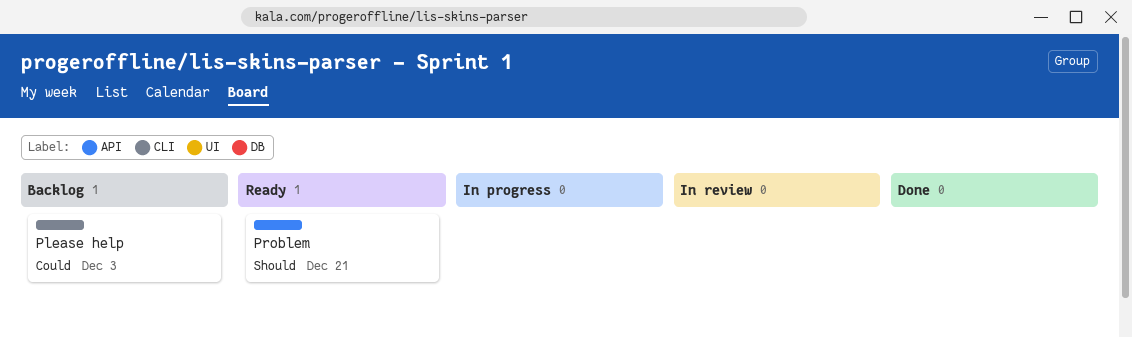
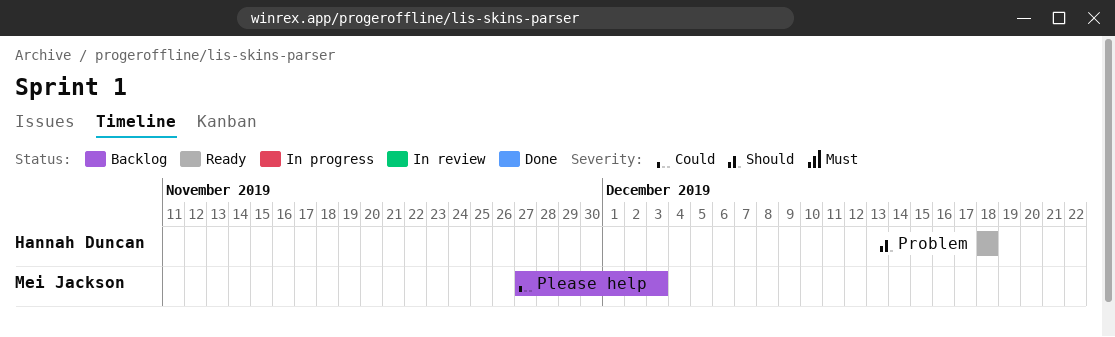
Problem, due: Dec 21 -> Dec 18

